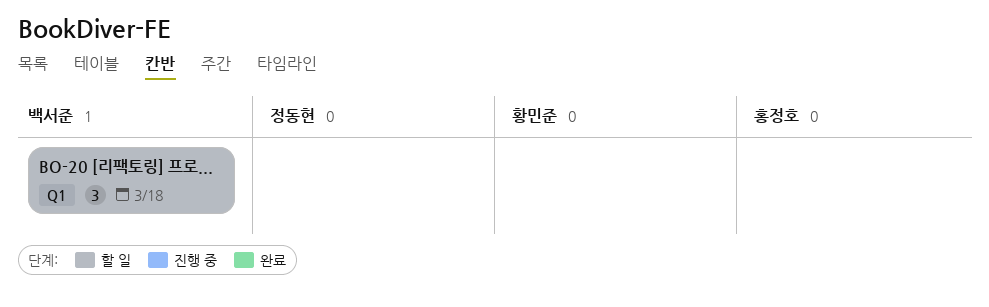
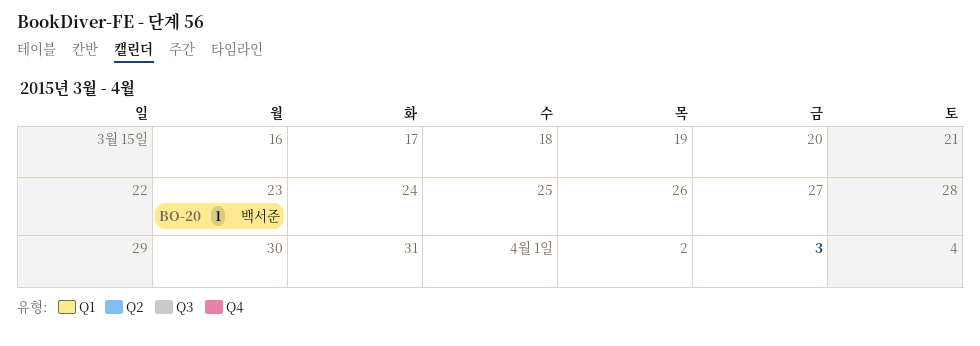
BO-20, estimate: 3 -> 1
BO-20, due: Mar 18 -> Mar 23

